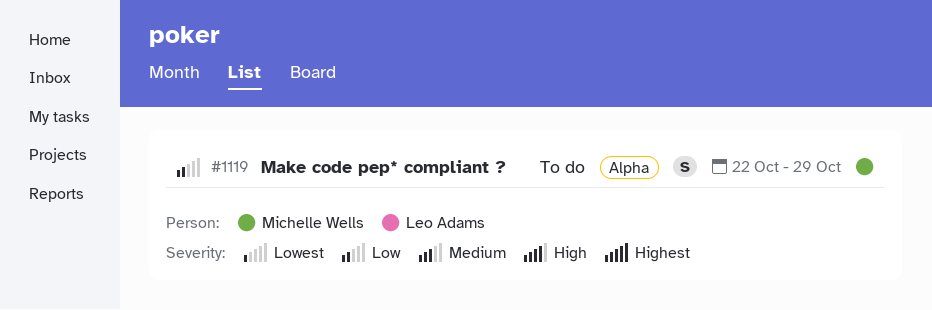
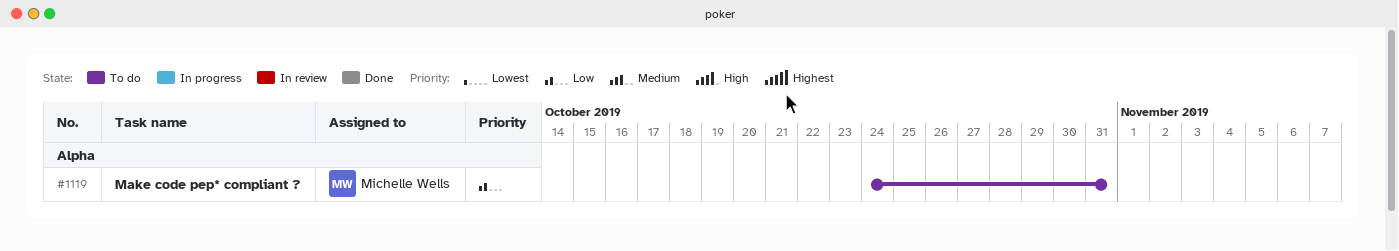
#1119, start: Oct 22 -> Oct 24
#1119, due: Oct 29 -> Oct 31

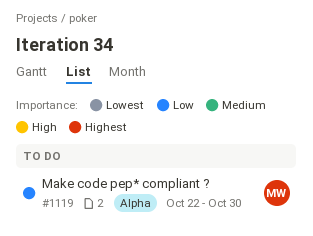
#1119, start: Oct 24 -> Oct 22
#1119, due: Oct 31 -> Oct 30

